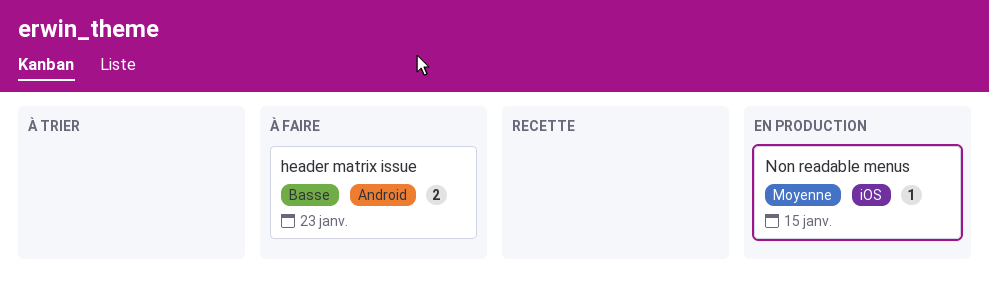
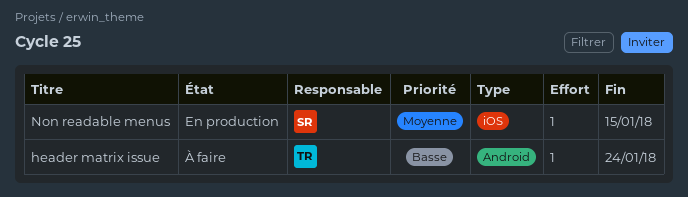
header matrix issue, estimate: 2 -> 1
header matrix issue, due: Jan 23 -> Jan 24

